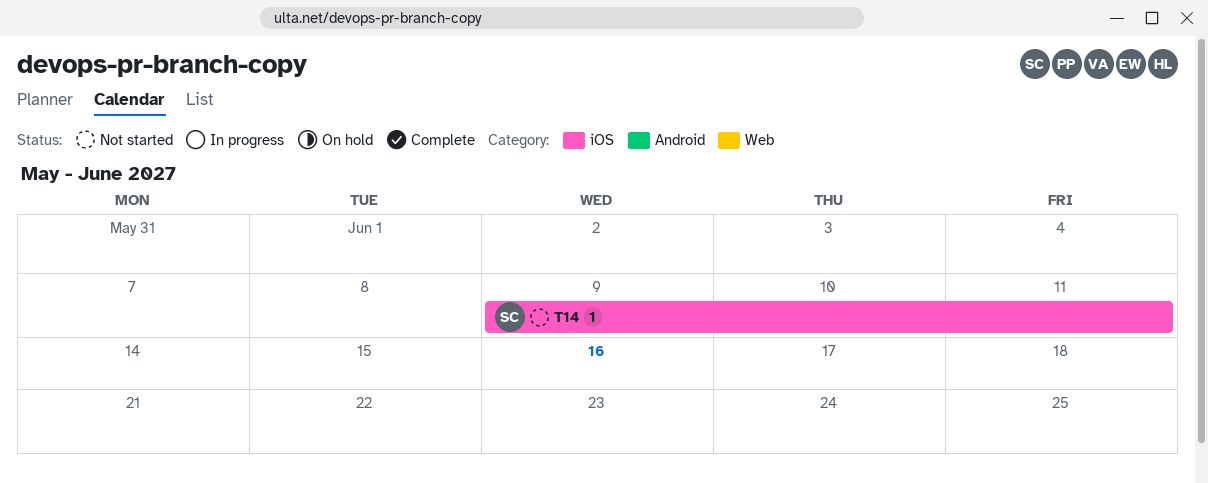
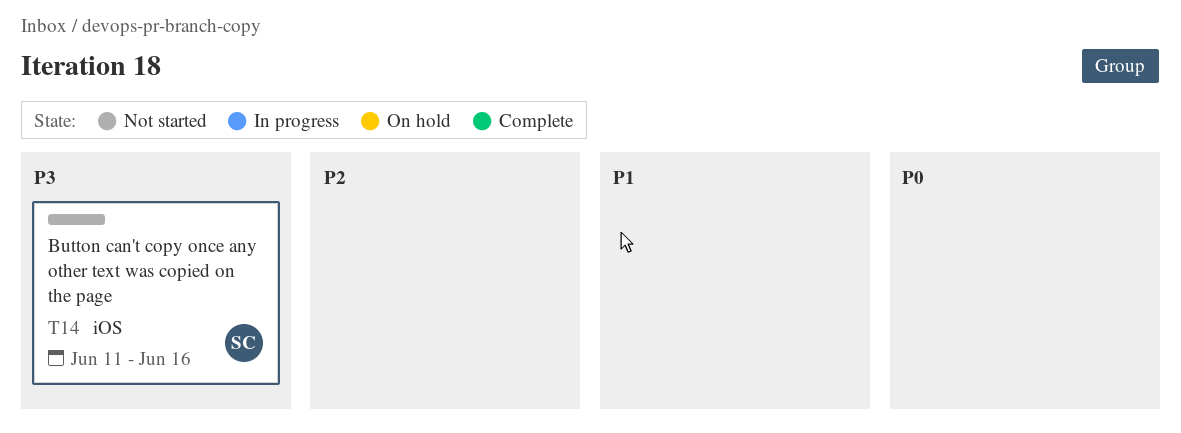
T14, start: Jun 9 -> Jun 11
T14, due: Jun 11 -> Jun 16

